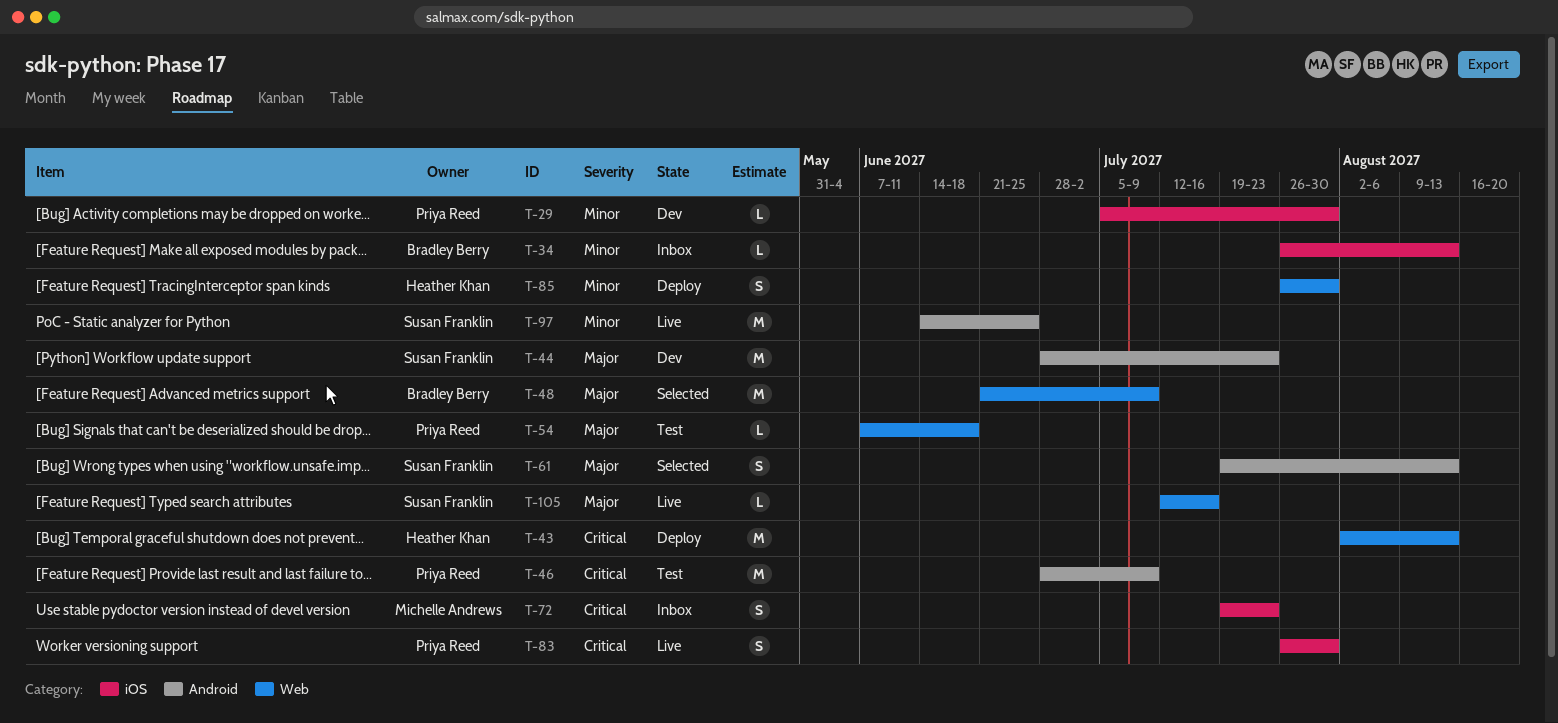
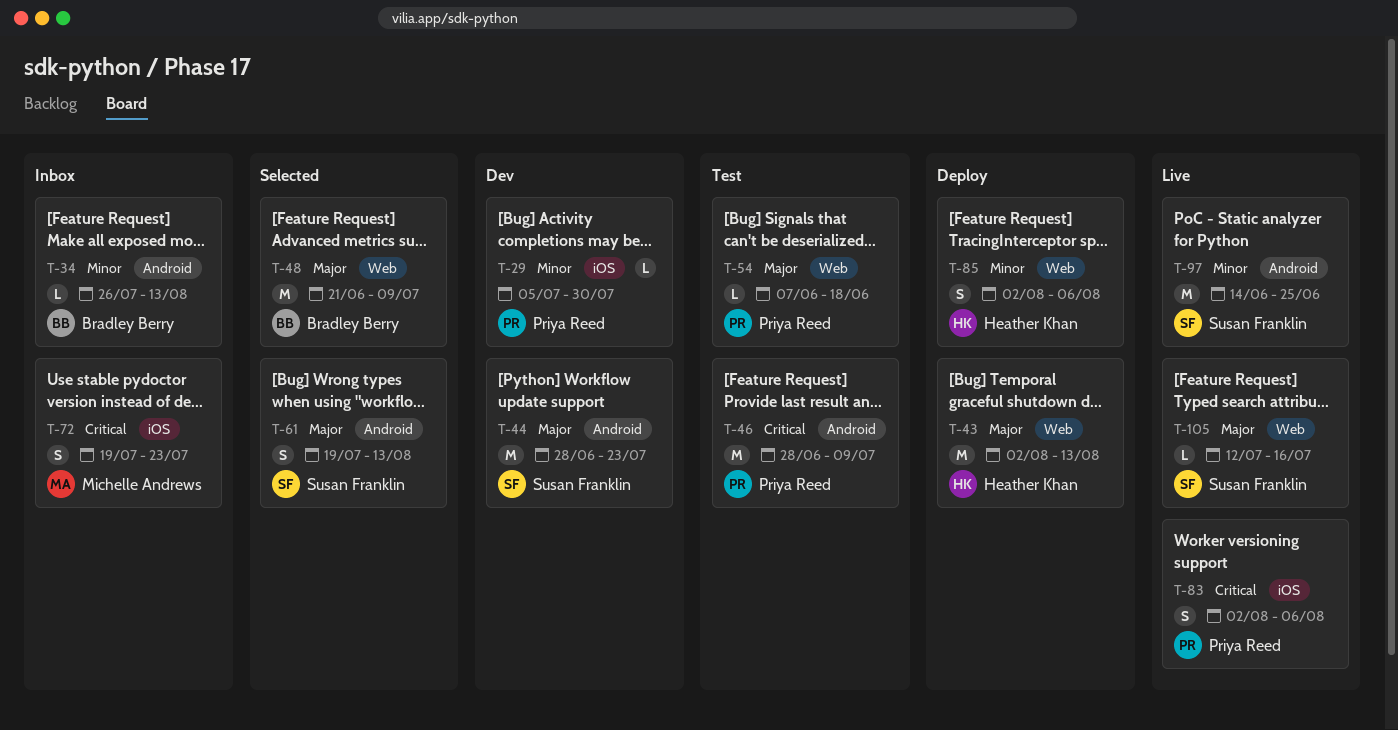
T-34, label: iOS -> Android
T-43, priority: Critical -> Major
T-83, start: Jul 26 -> Aug 2
T-83, due: Jul 30 -> Aug 6
T-85, start: Jul 26 -> Aug 2
T-85, due: Jul 30 -> Aug 6

